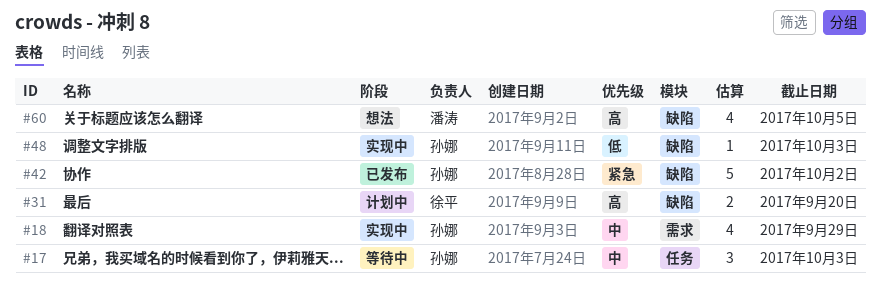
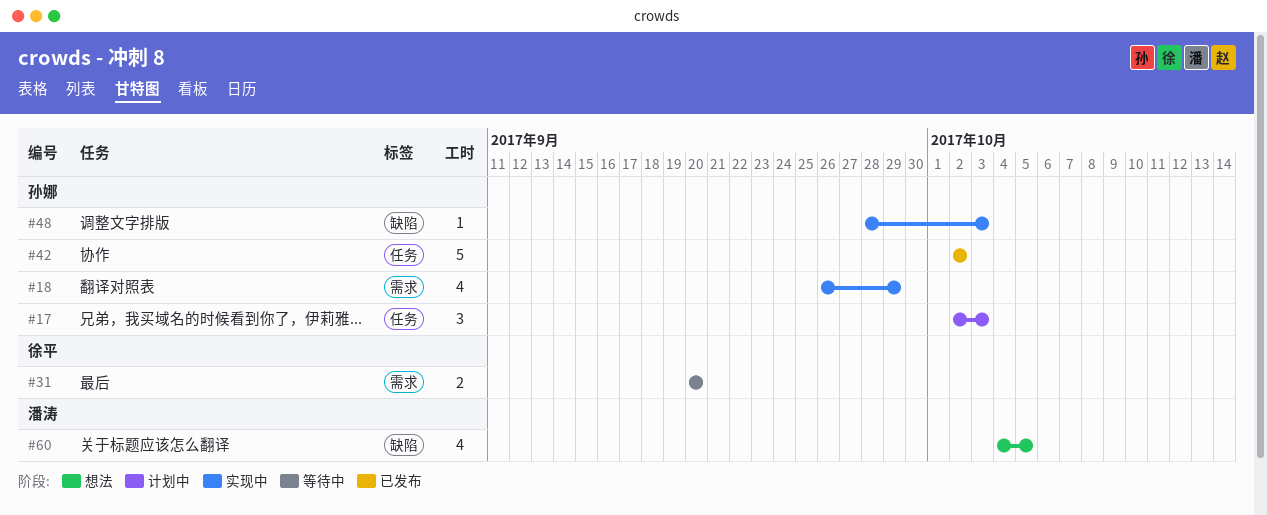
#17, status: 等待中 -> 计划中
#31, status: 计划中 -> 等待中
#31, label: 缺陷 -> 需求
#42, label: 缺陷 -> 任务

